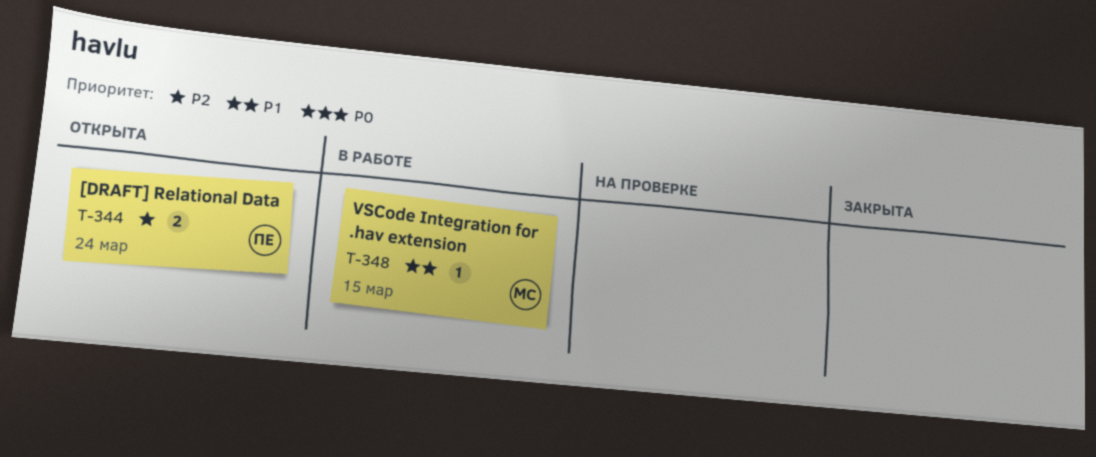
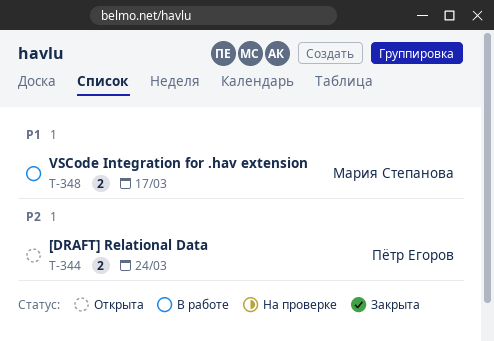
T-348, estimate: 1 -> 2
T-348, due: Mar 15 -> Mar 17

